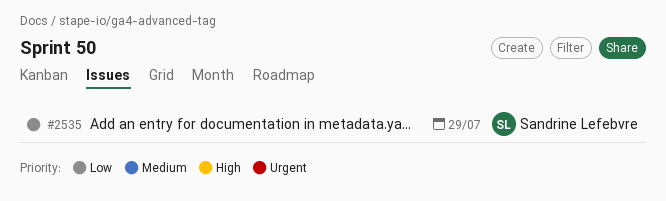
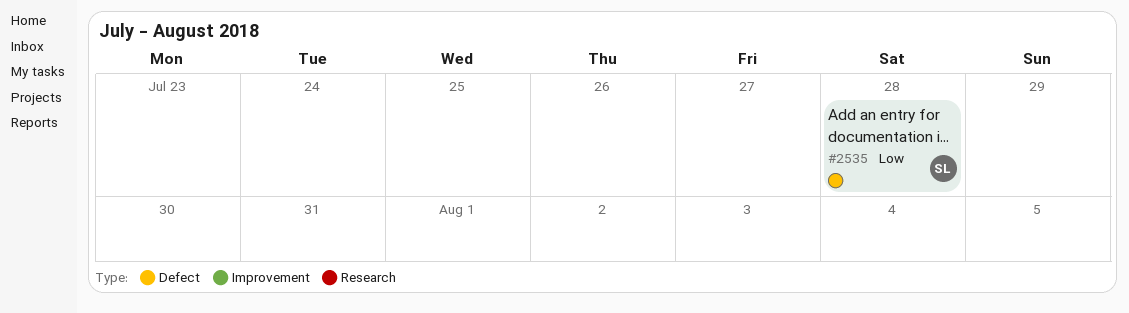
#2535, due: Jul 29 -> Jul 28

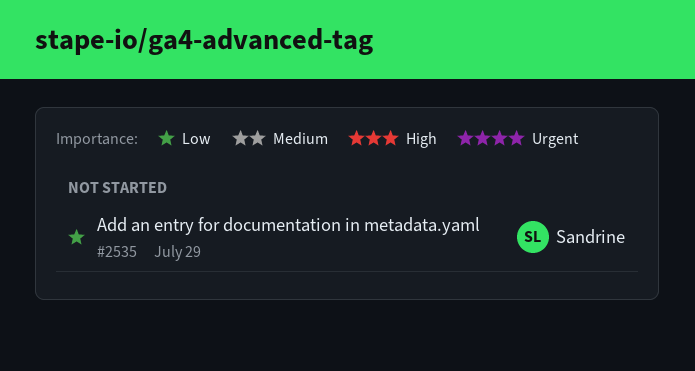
#2535, due: Jul 28 -> Jul 29

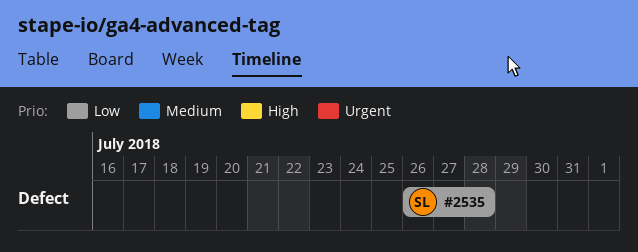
#2535, due: Jul 29 -> Jul 28

